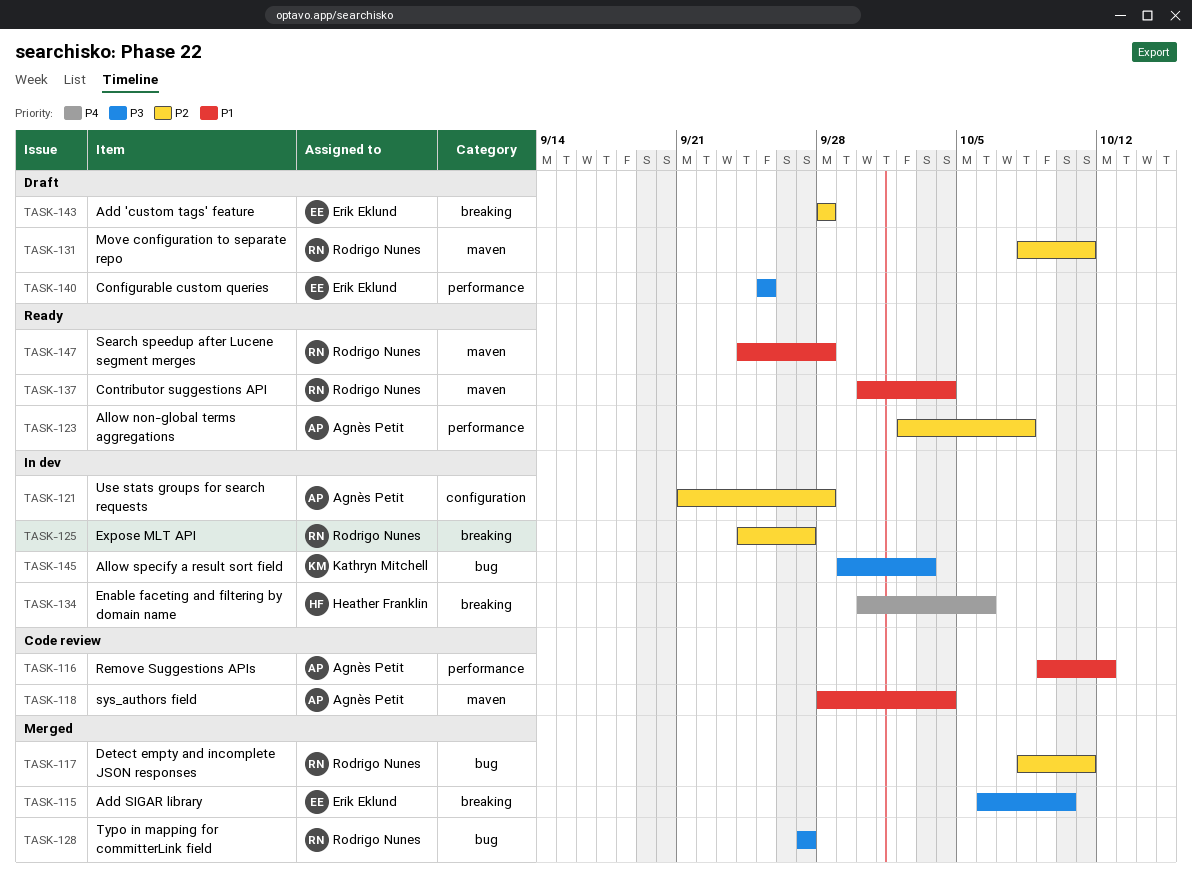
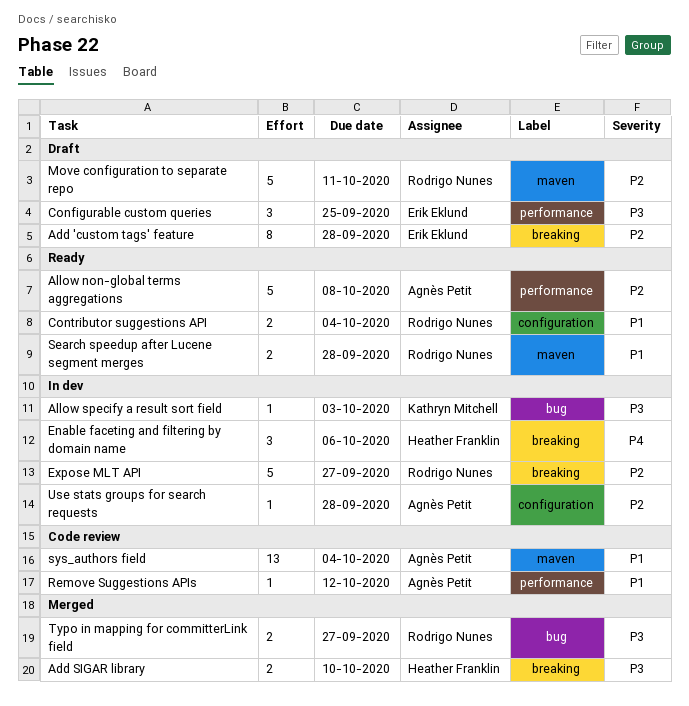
Add SIGAR library, owner: Erik Eklund -> Heather Franklin
Contributor suggestions API, label: maven -> configuration
Detect empty and incomplete JSON responses: present -> none

